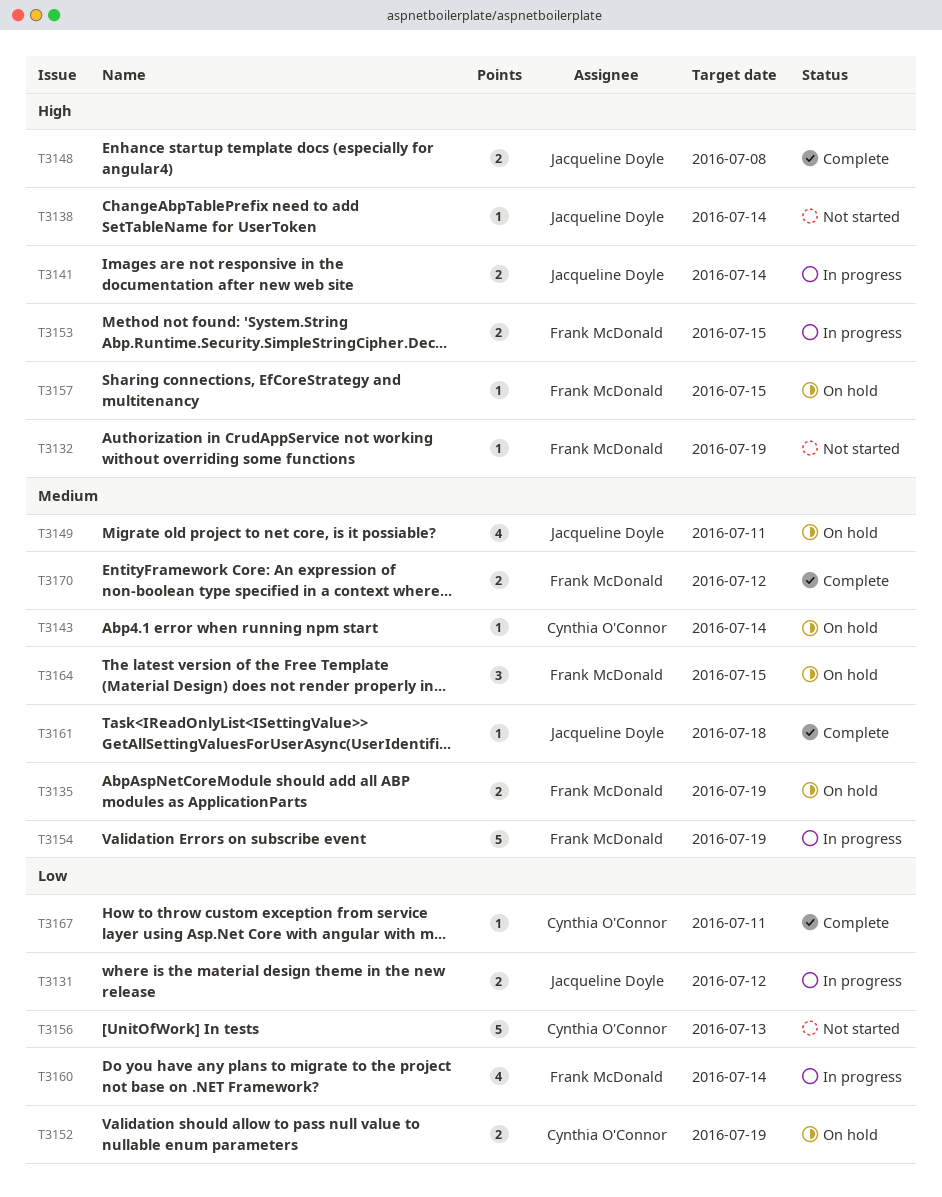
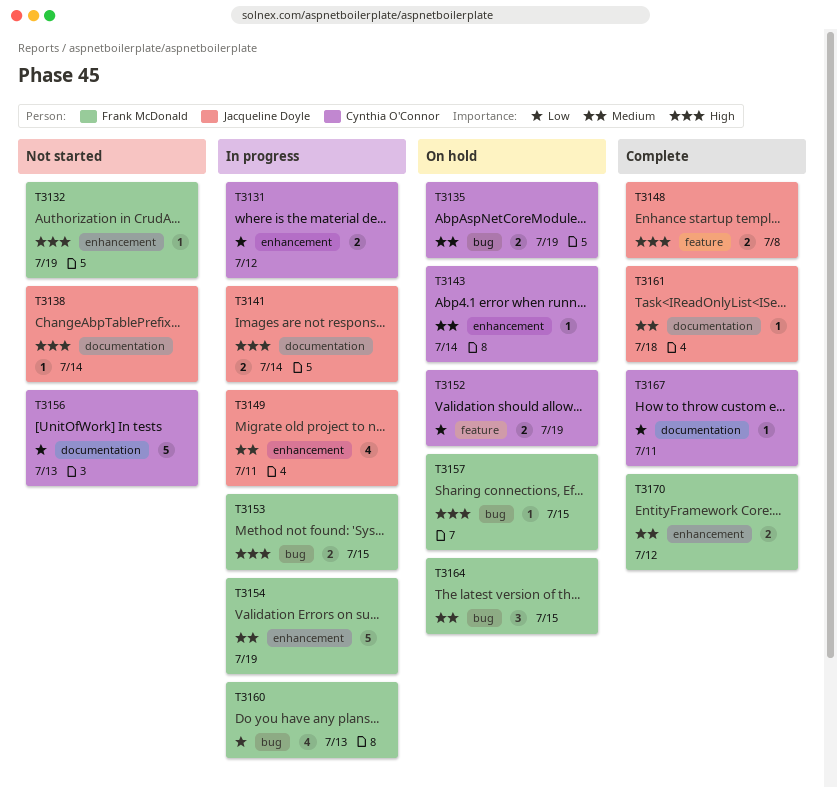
T3131, owner: Jacqueline Doyle -> Cynthia O'Connor
T3135, owner: Frank McDonald -> Cynthia O'Connor
T3149, status: On hold -> In progress
T3160, due: Jul 14 -> Jul 13

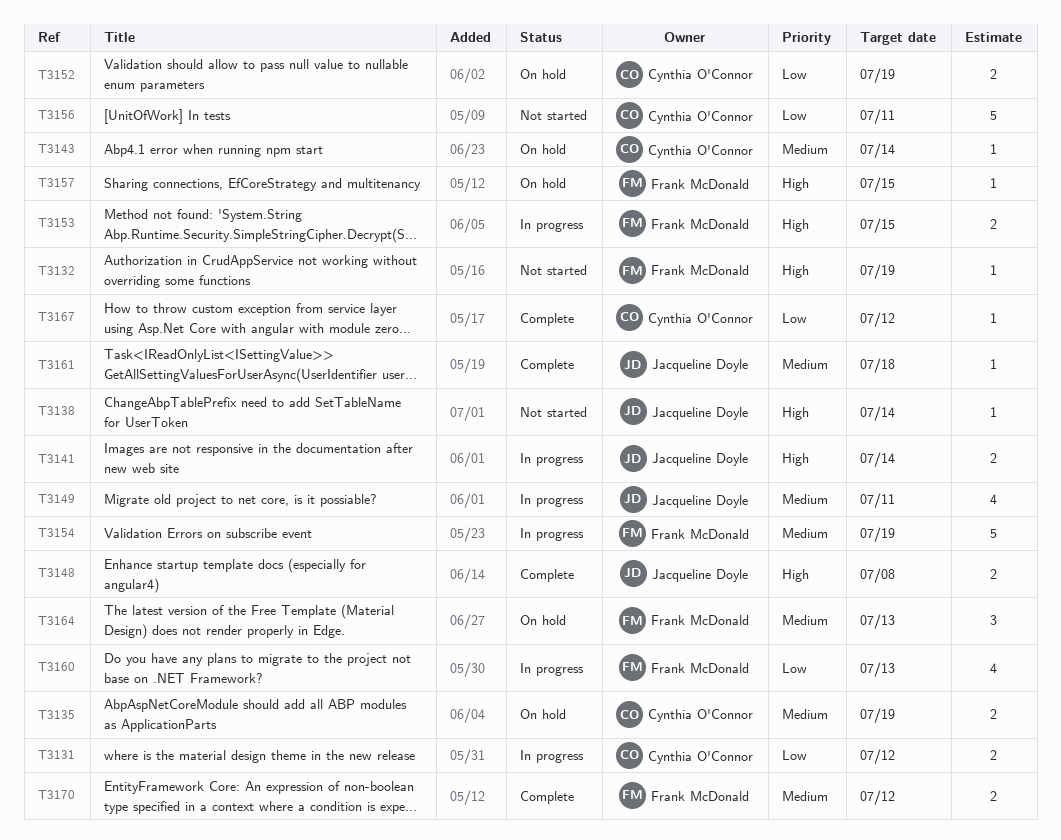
T3156, due: Jul 13 -> Jul 11
T3164, due: Jul 15 -> Jul 13
T3167, due: Jul 11 -> Jul 12

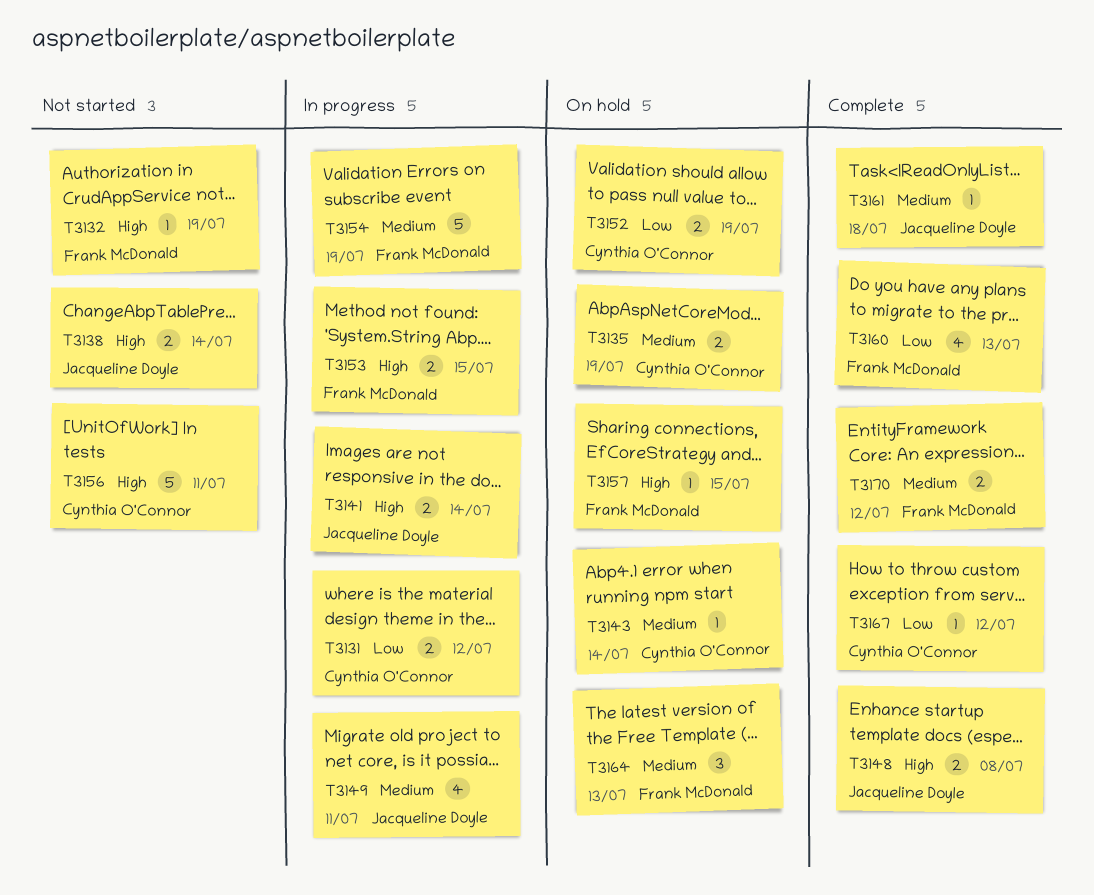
T3138, estimate: 1 -> 2
T3156, priority: Low -> High
T3160, status: In progress -> Complete

